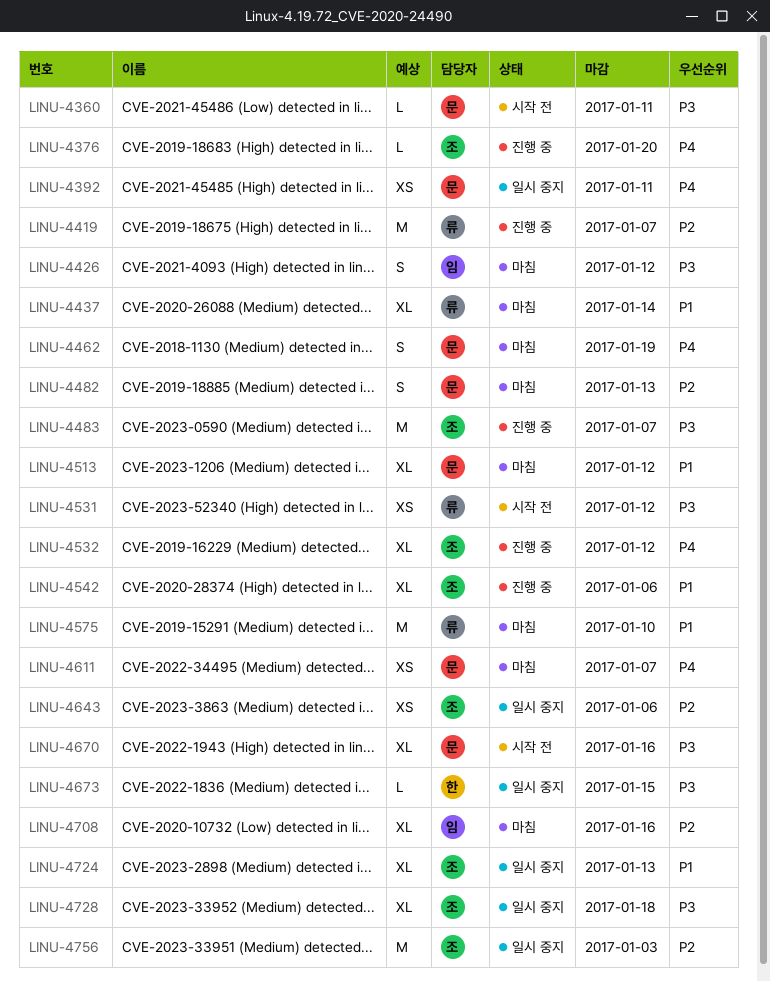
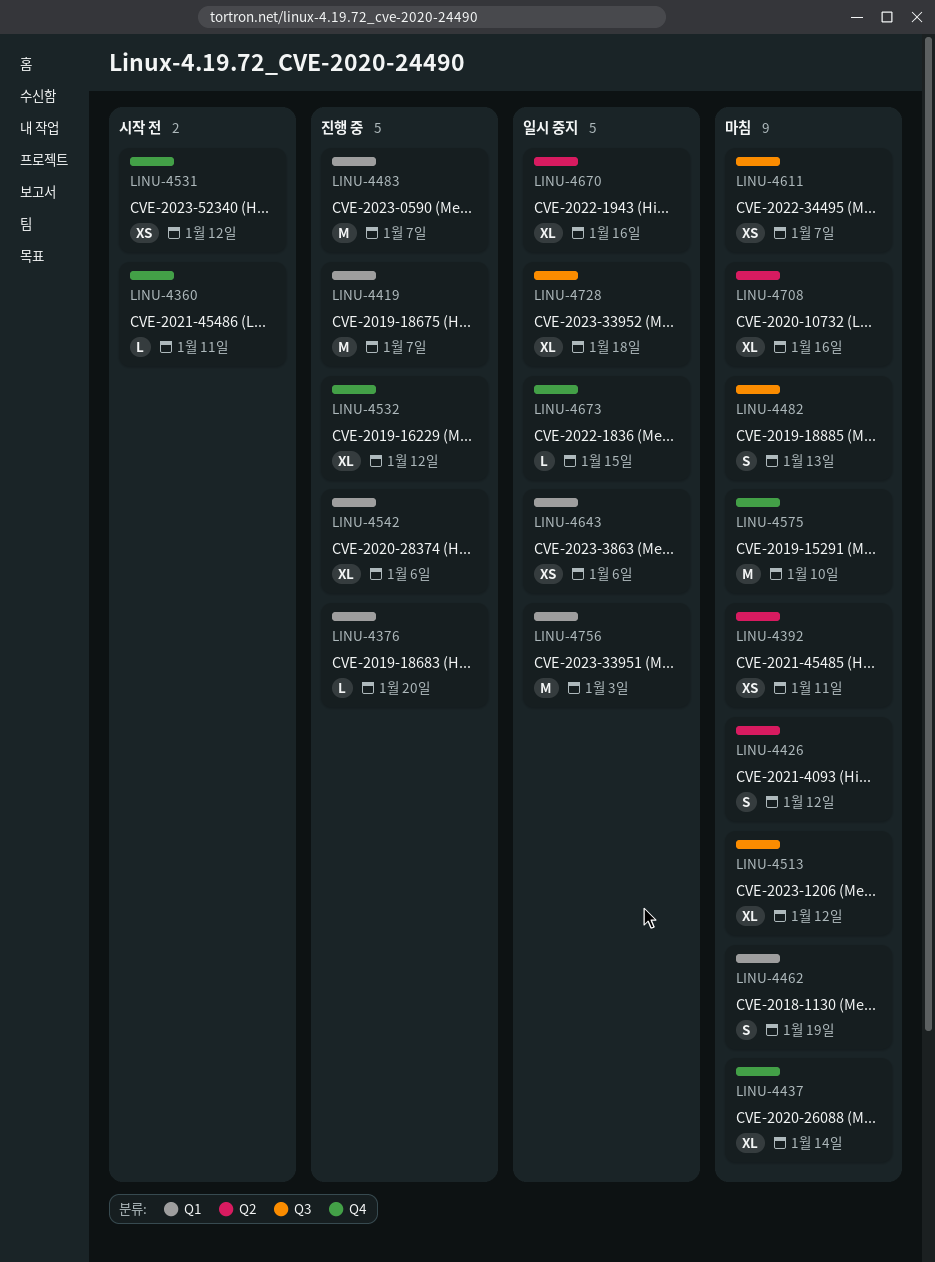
LINU-4392, status: 일시 중지 -> 마침
LINU-4670, status: 시작 전 -> 일시 중지
LINU-4724: present -> none

